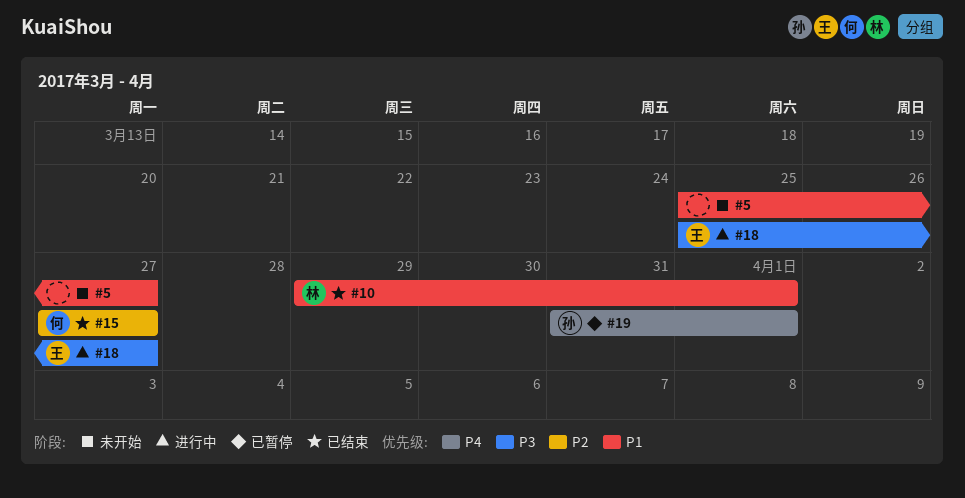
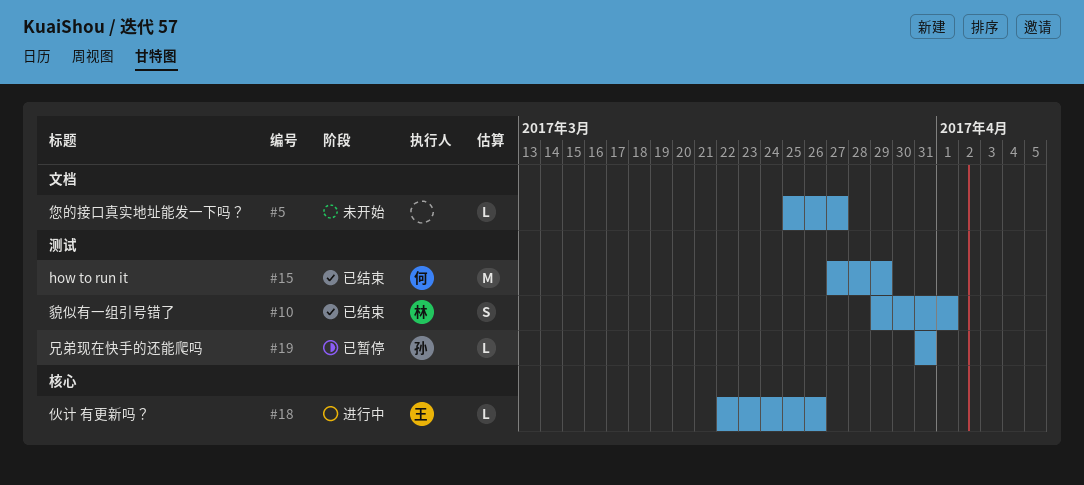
#15, due: Mar 27 -> Mar 29
#18, start: Mar 25 -> Mar 22
#18, due: Mar 27 -> Mar 26
#19, due: Apr 1 -> Mar 31

